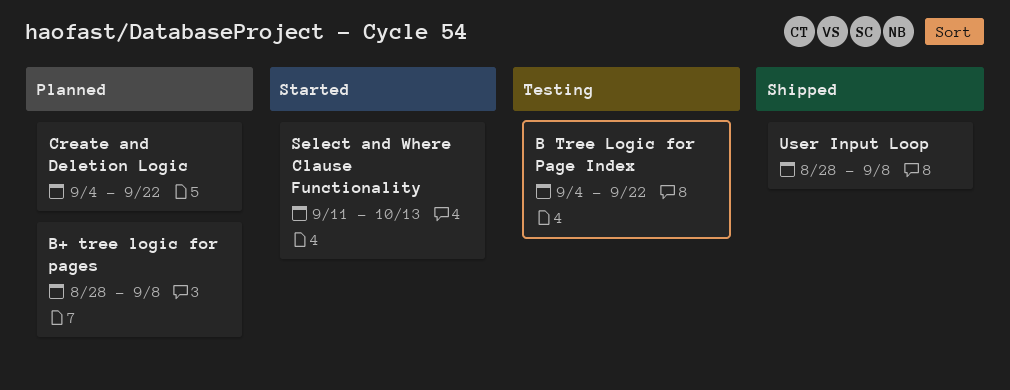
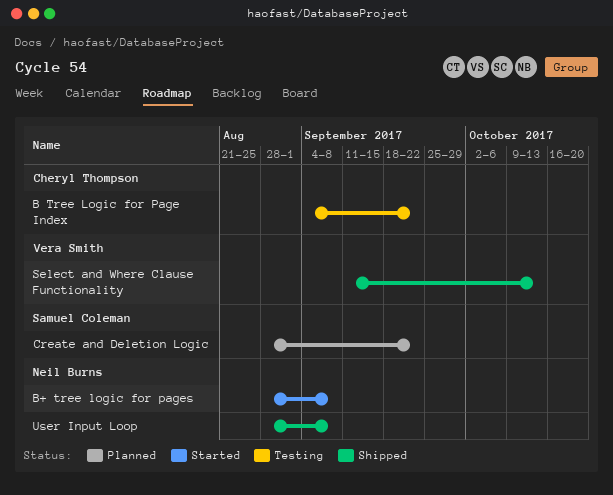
B+ tree logic for pages, status: Planned -> Started
Create and Deletion Logic, start: Sep 4 -> Aug 28
Select and Where Clause Functionality, status: Started -> Shipped

